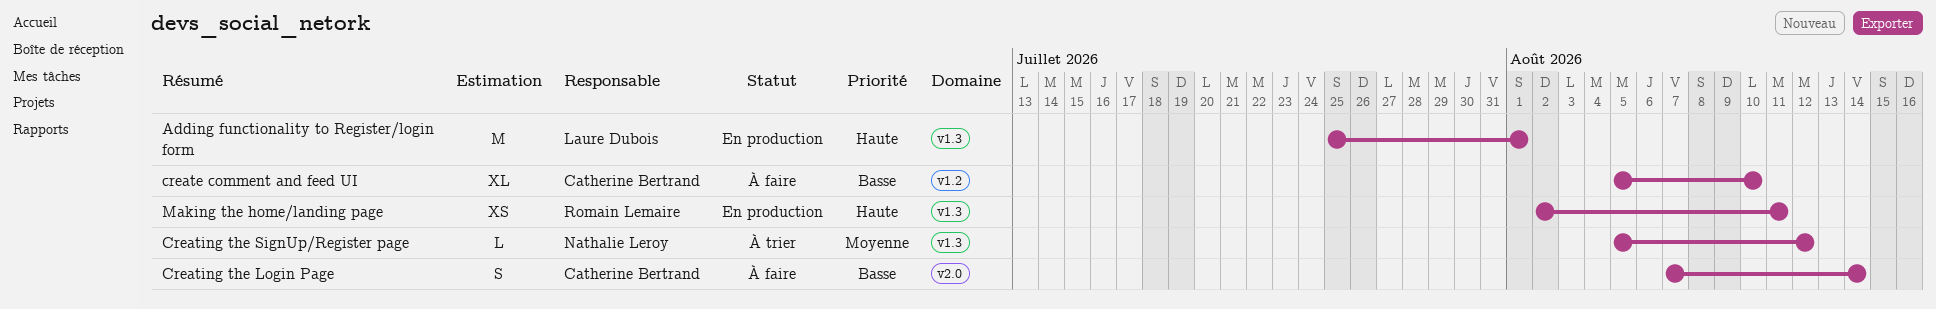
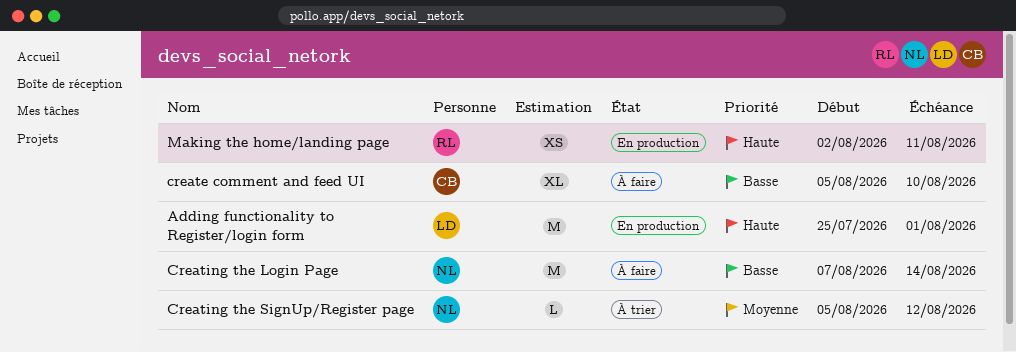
Creating the Login Page, owner: Catherine Bertrand -> Nathalie Leroy
Creating the Login Page, estimate: S -> M

